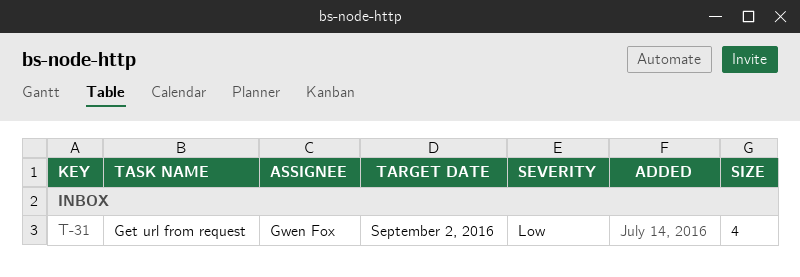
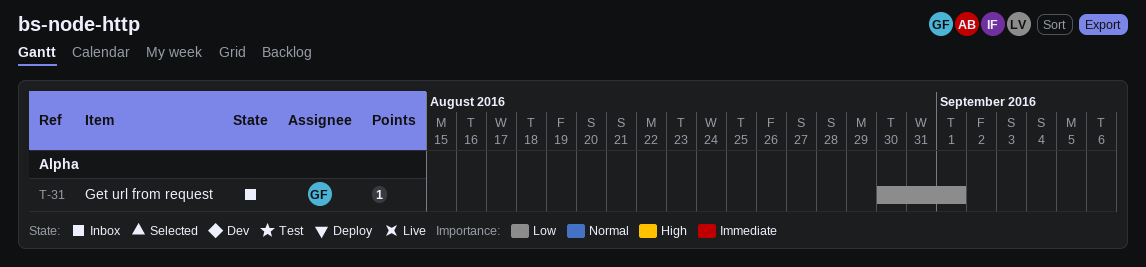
T-31, estimate: 4 -> 1
T-31, due: Sep 2 -> Sep 1

